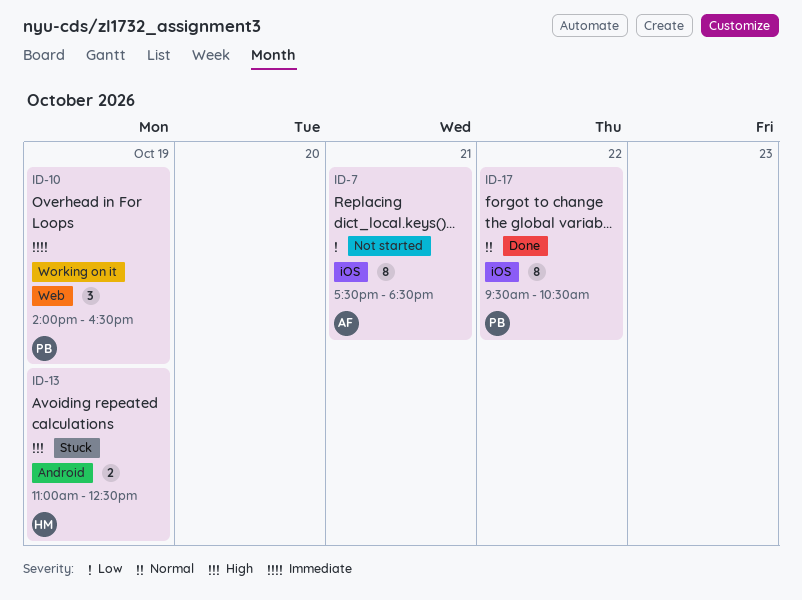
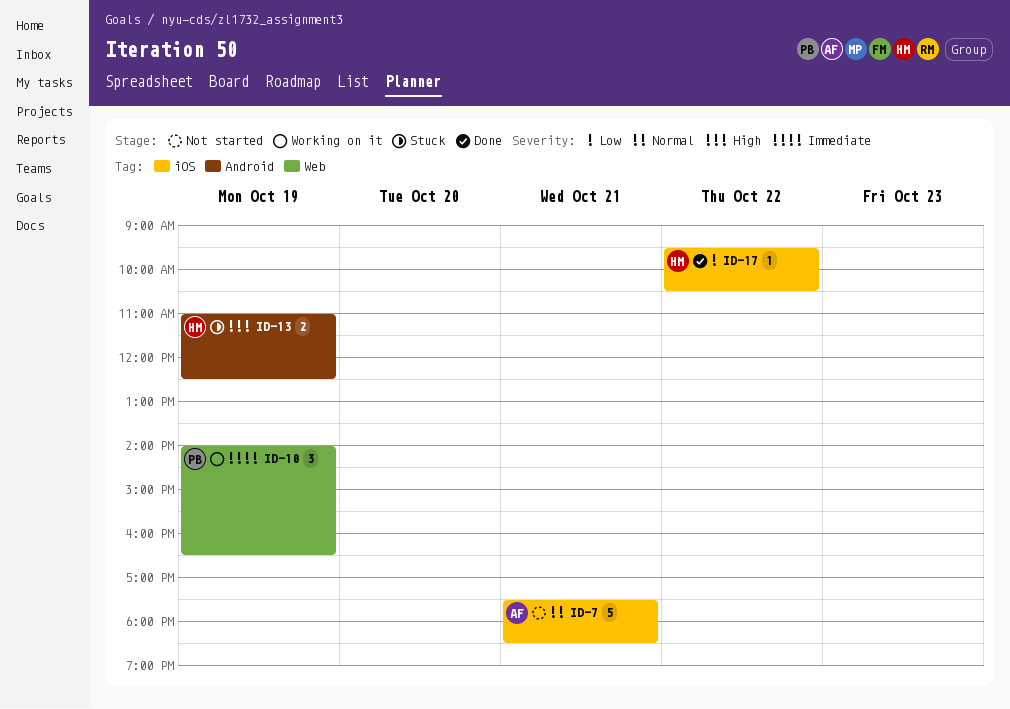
ID-7, priority: Low -> Normal
ID-7, estimate: 8 -> 5
ID-17, owner: PB -> HM
ID-17, priority: Normal -> Low
ID-17, estimate: 8 -> 1

